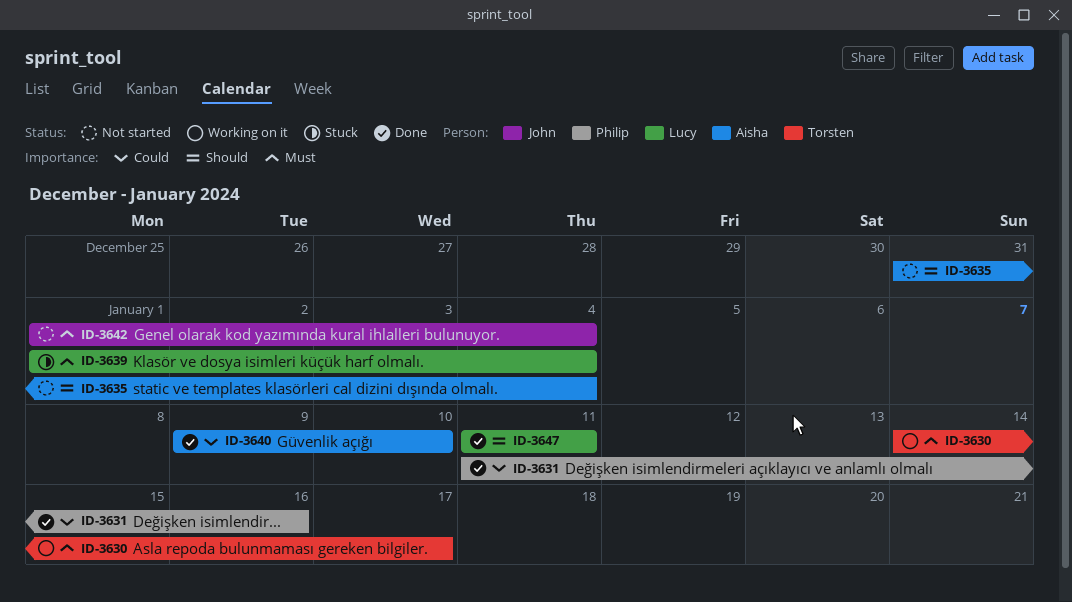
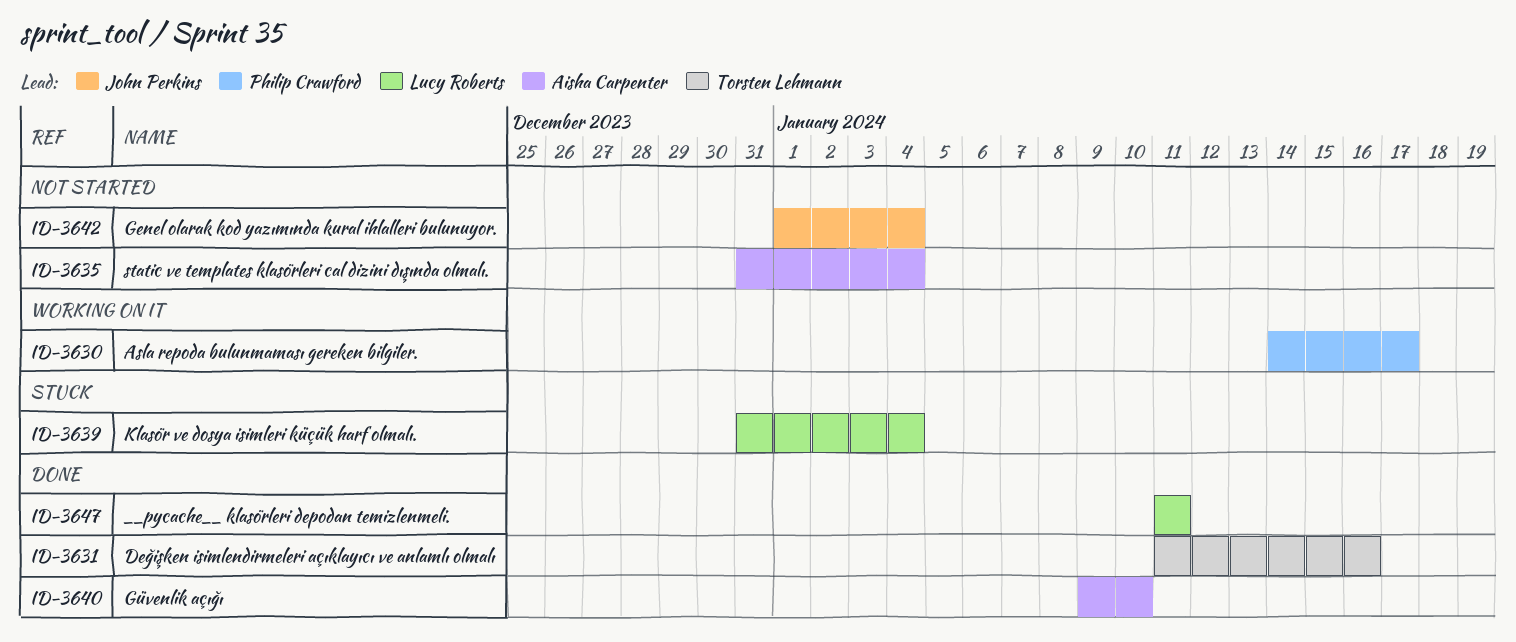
ID-3630, owner: Torsten Lehmann -> Philip Crawford
ID-3631, owner: Philip Crawford -> Torsten Lehmann
ID-3639, start: Jan 1 -> Dec 31

